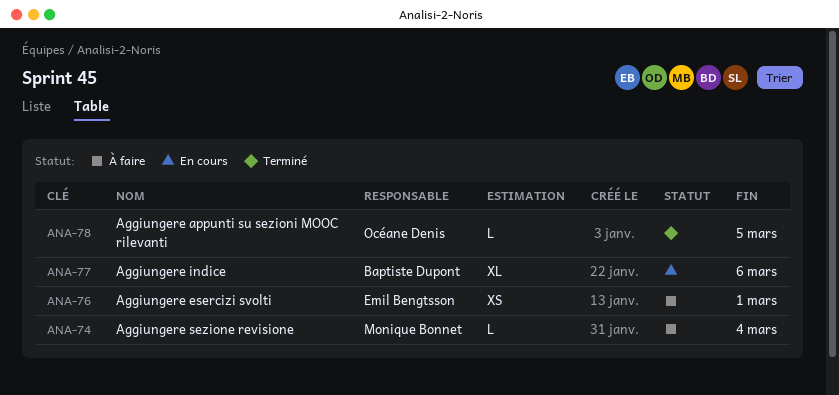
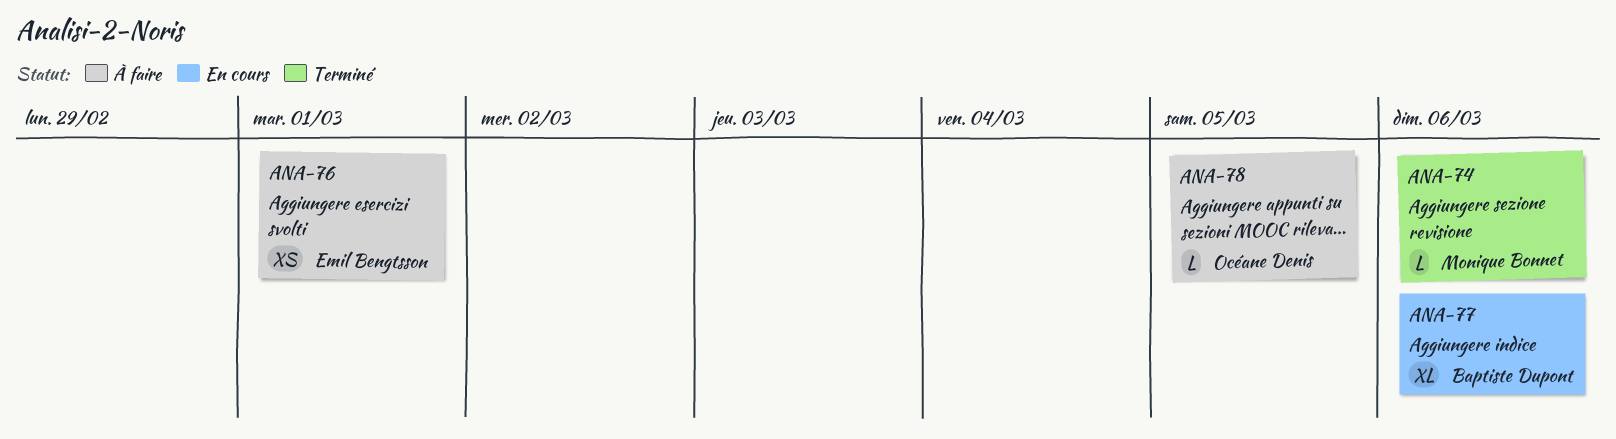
ANA-74, status: À faire -> Terminé
ANA-74, due: Mar 4 -> Mar 6
ANA-78, status: Terminé -> À faire

